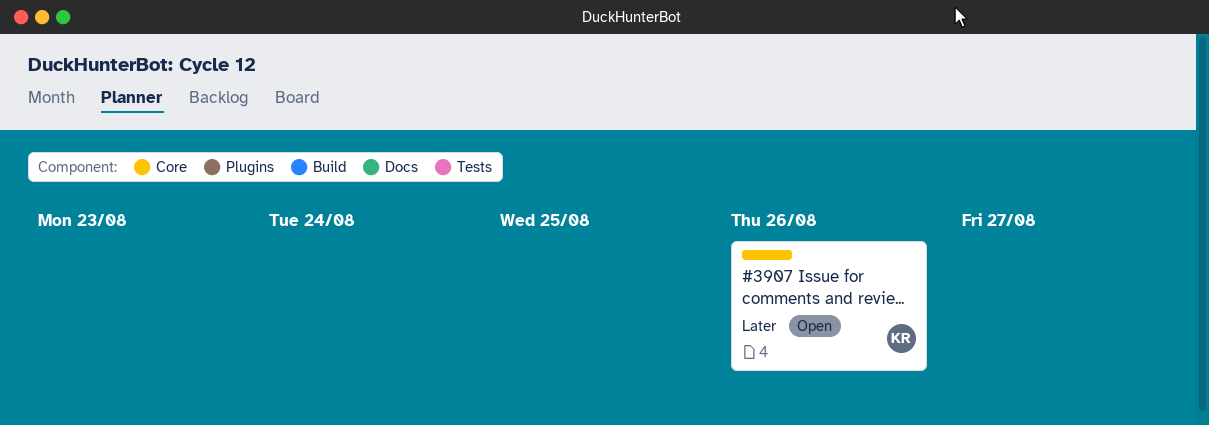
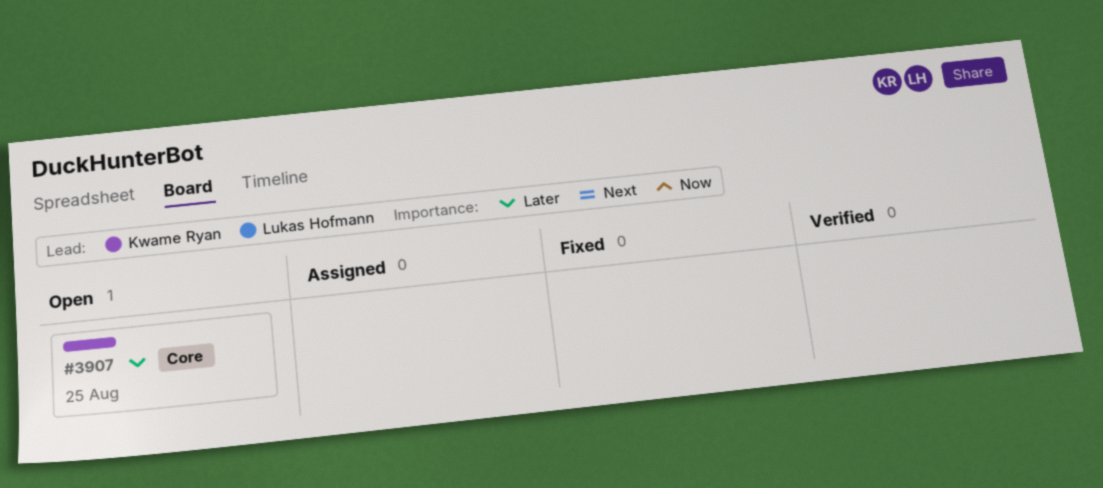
#3907, due: Aug 26 -> Aug 25

